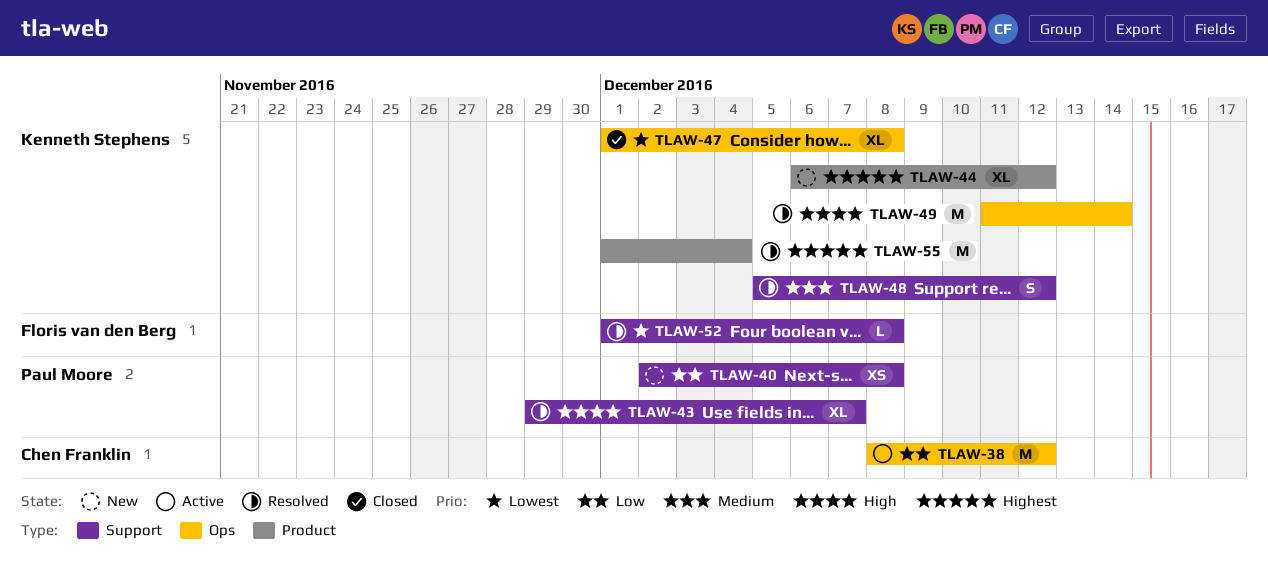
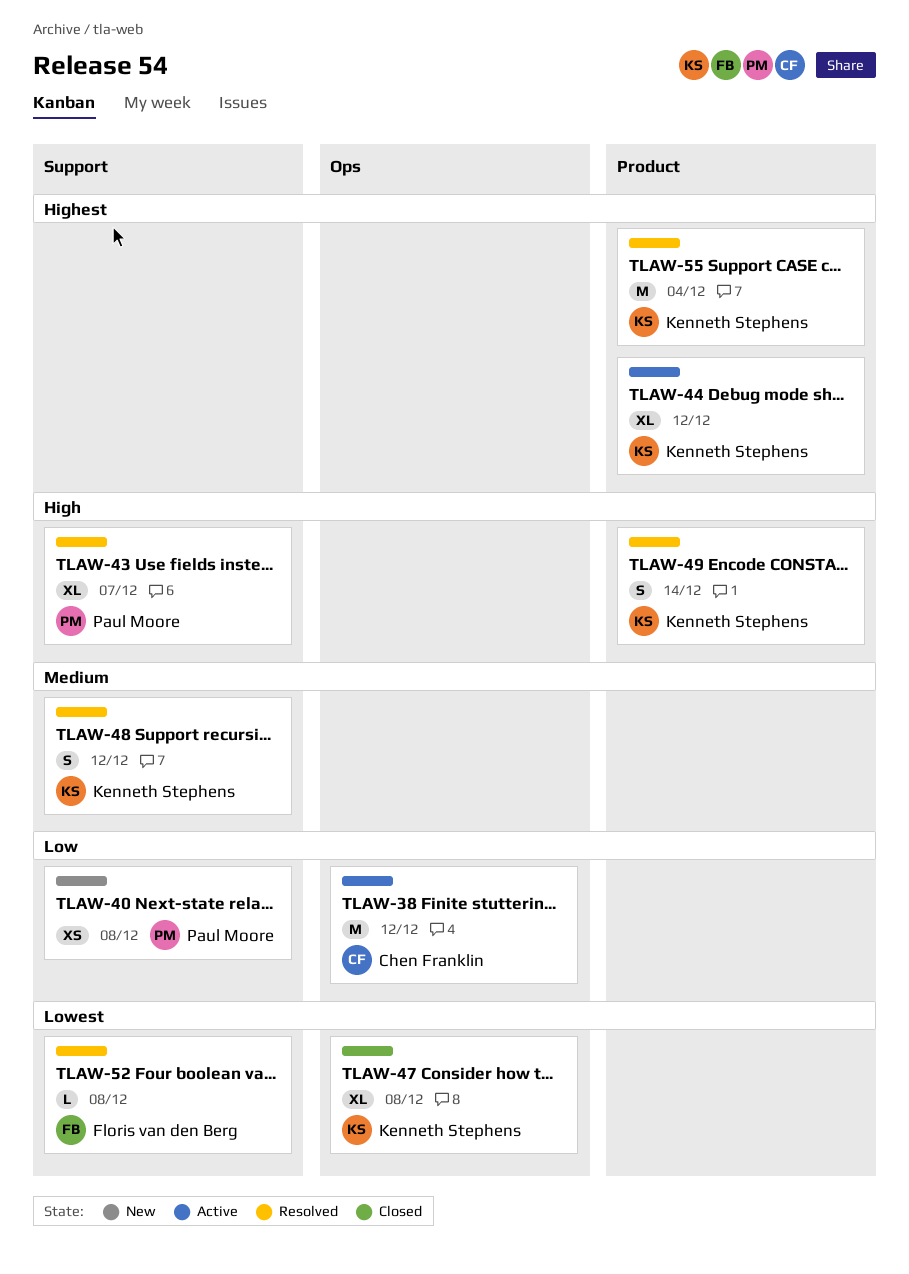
TLAW-44, status: New -> Active
TLAW-49, label: Ops -> Product
TLAW-49, estimate: M -> S

